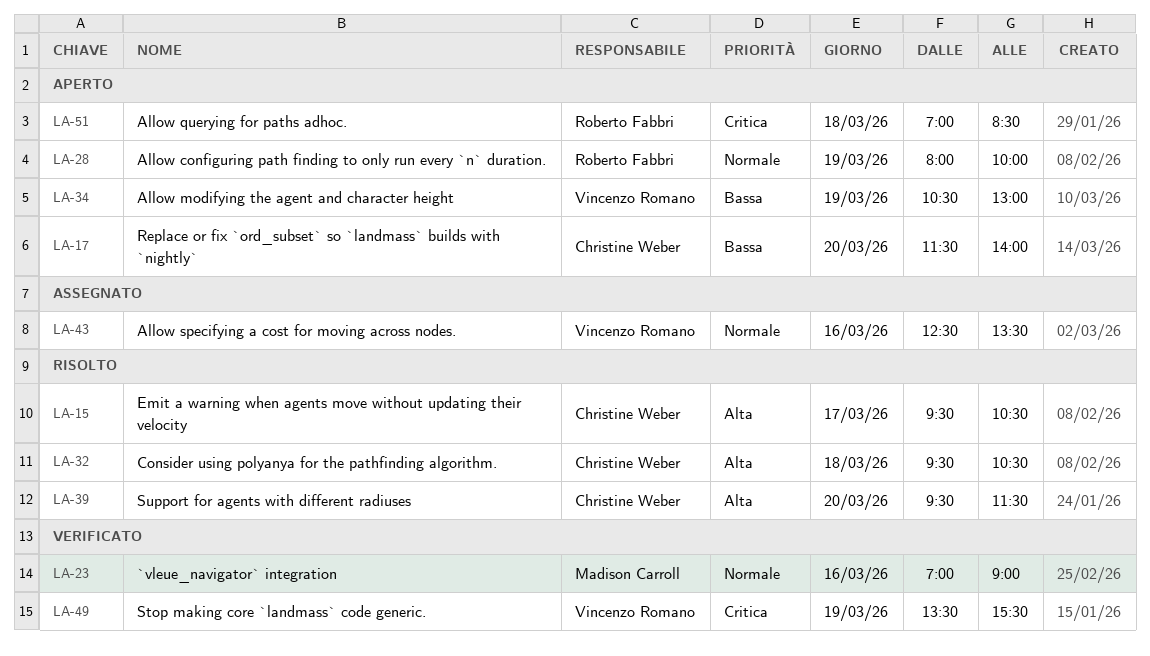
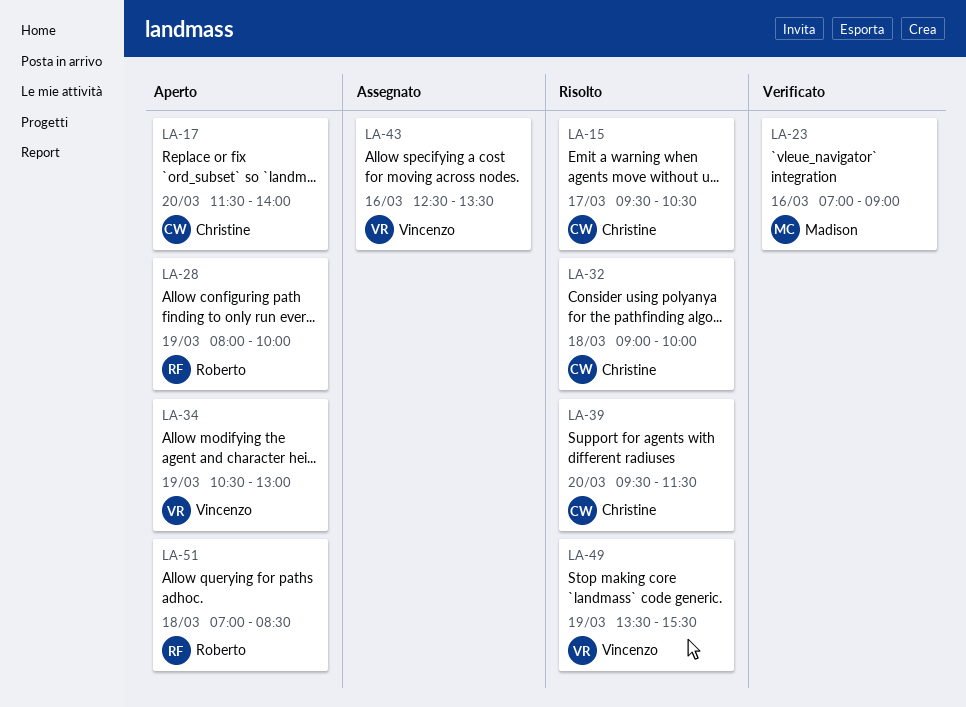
LA-32, begins: 09:30 -> 09:00
LA-32, ends: 10:30 -> 10:00
LA-49, status: Verificato -> Risolto

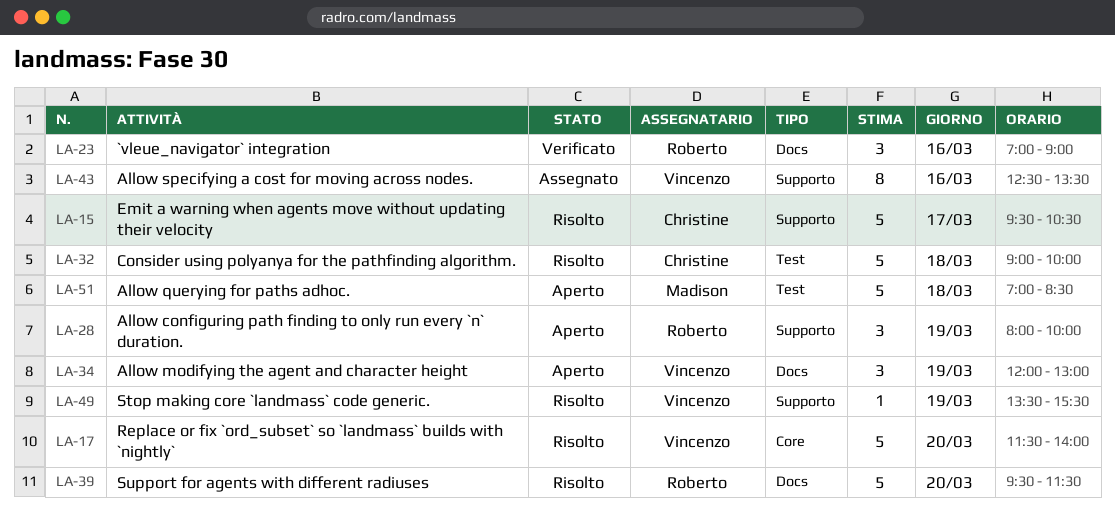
LA-17, status: Aperto -> Risolto
LA-17, owner: Christine -> Vincenzo
LA-23, owner: Madison -> Roberto
LA-34, begins: 10:30 -> 12:00
LA-39, owner: Christine -> Roberto
LA-51, owner: Roberto -> Madison

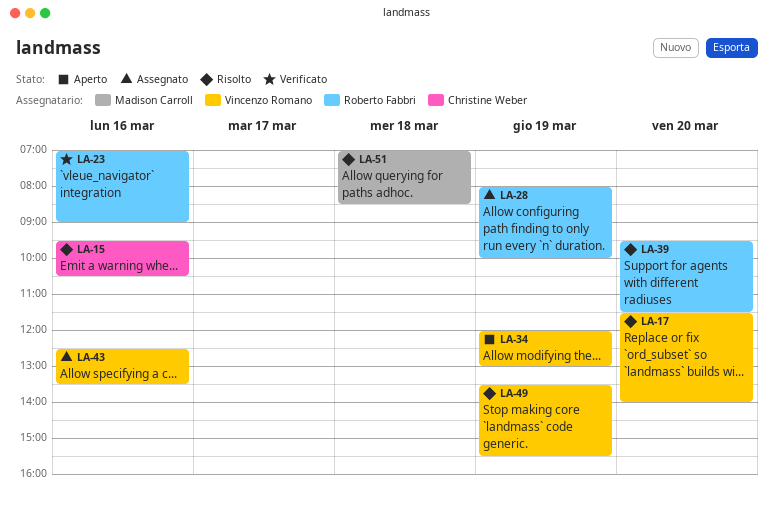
LA-15, day: Mar 17 -> Mar 16
LA-28, status: Aperto -> Assegnato
LA-32: present -> none
LA-51, status: Aperto -> Risolto

